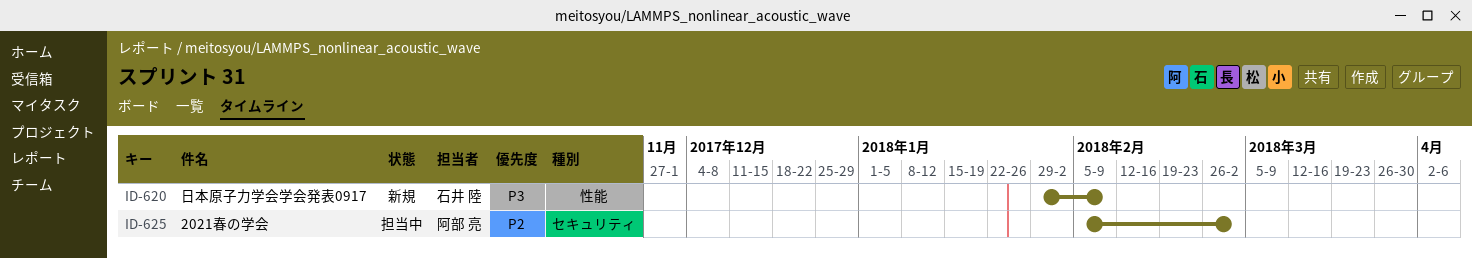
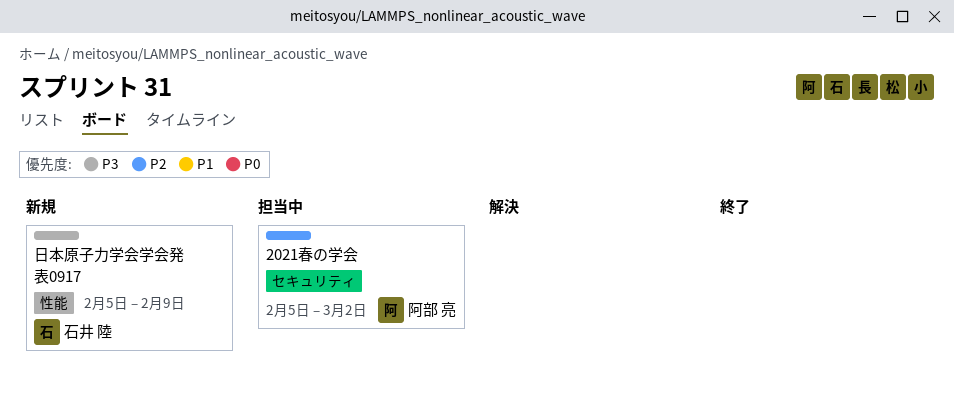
日本原子力学会学会発表0917, start: Jan 29 -> Feb 5

